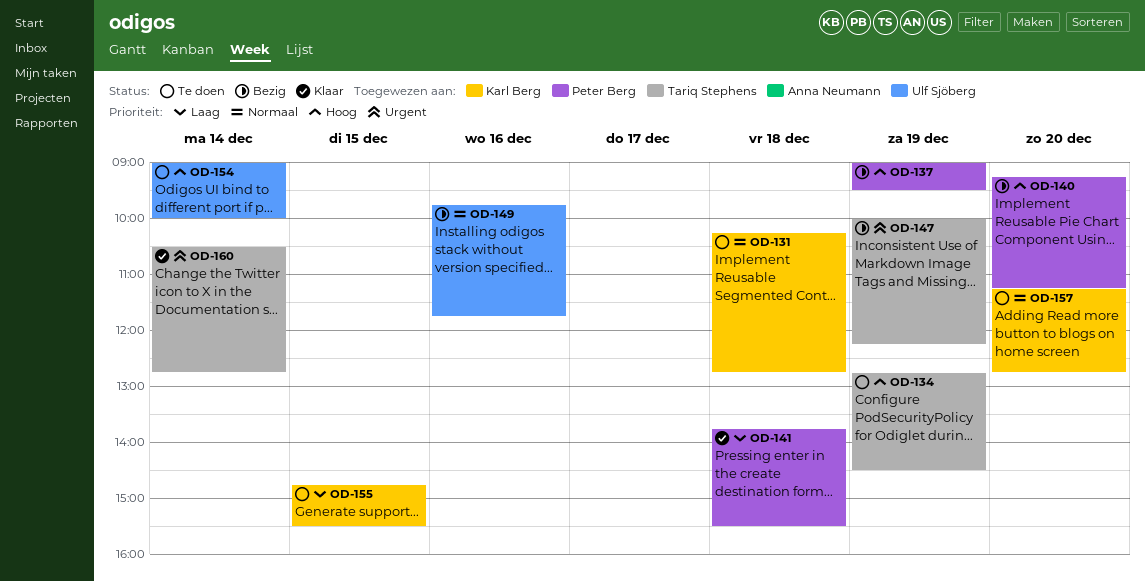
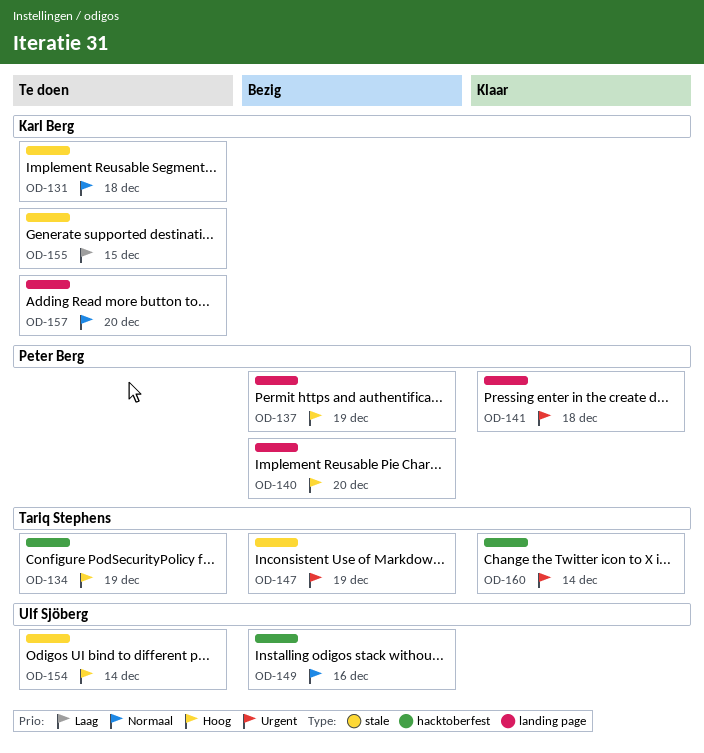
OD-141, priority: Laag -> Urgent

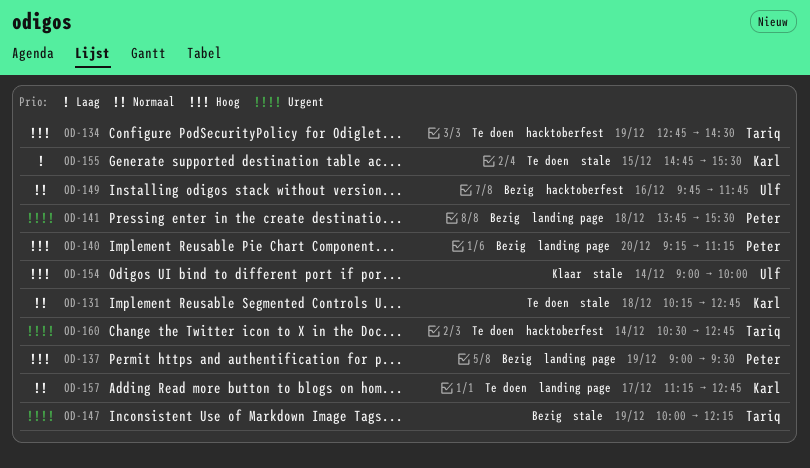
OD-141, status: Klaar -> Bezig
OD-154, status: Te doen -> Klaar
OD-157, day: Dec 20 -> Dec 17
OD-160, status: Klaar -> Te doen

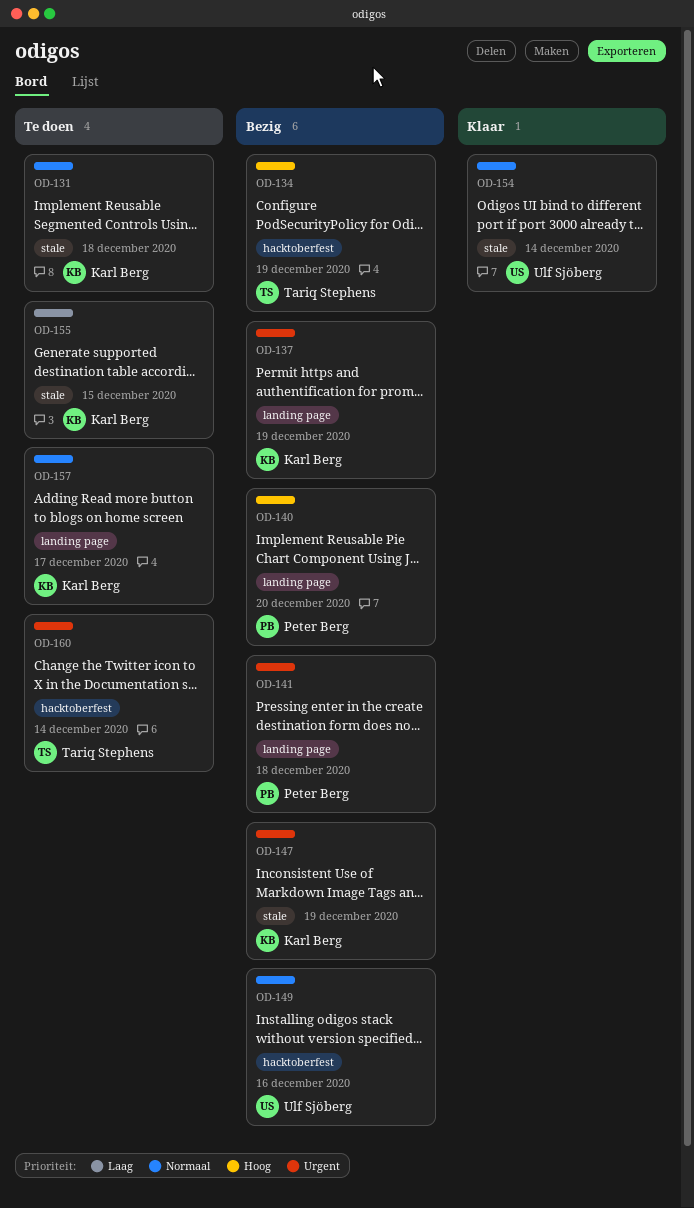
OD-134, status: Te doen -> Bezig
OD-137, owner: Peter Berg -> Karl Berg
OD-137, priority: Hoog -> Urgent
OD-147, owner: Tariq Stephens -> Karl Berg
OD-154, priority: Hoog -> Normaal

